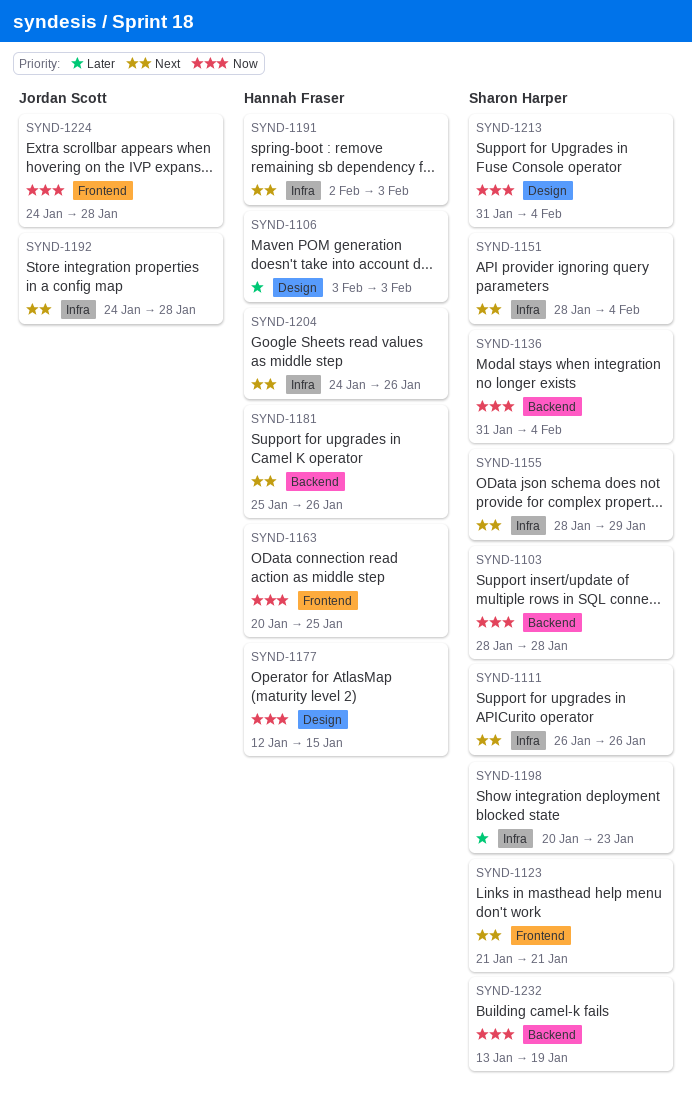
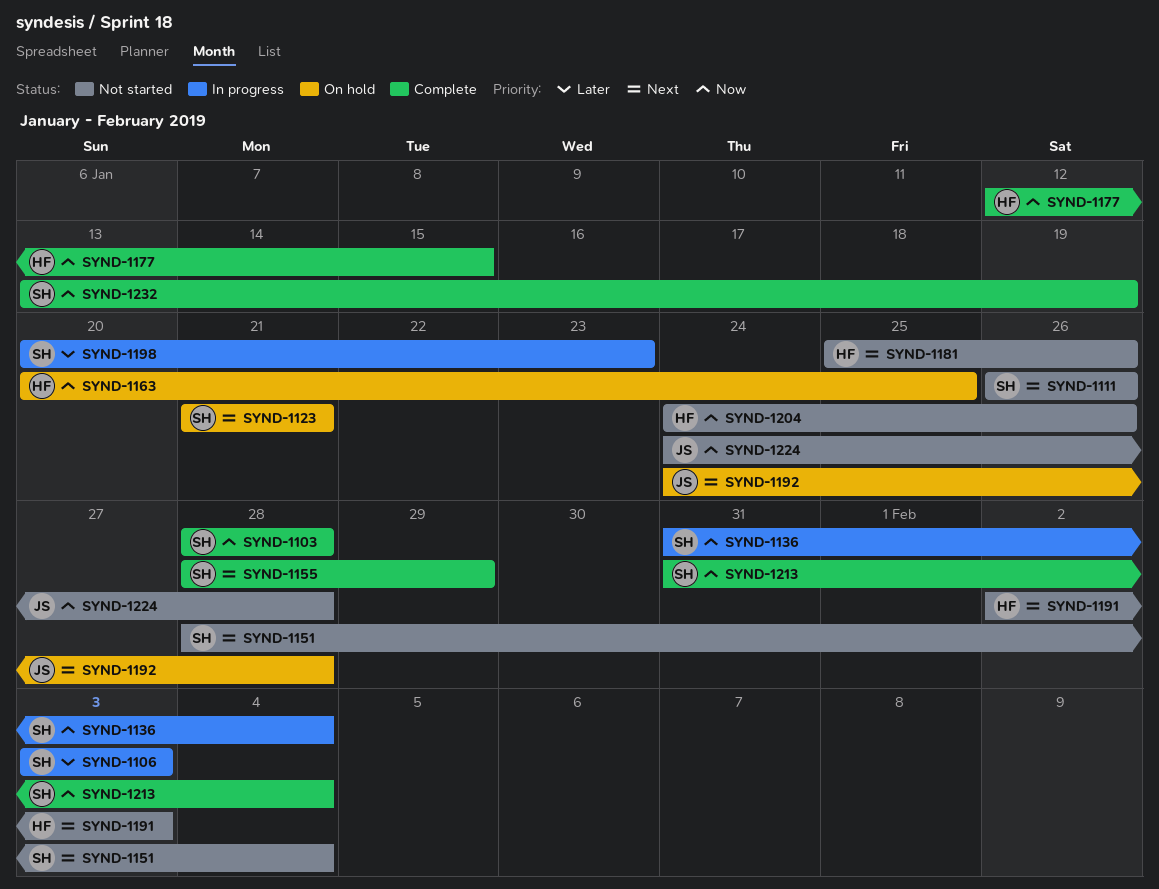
SYND-1106, owner: Hannah Fraser -> Sharon Harper
SYND-1204, priority: Next -> Now

